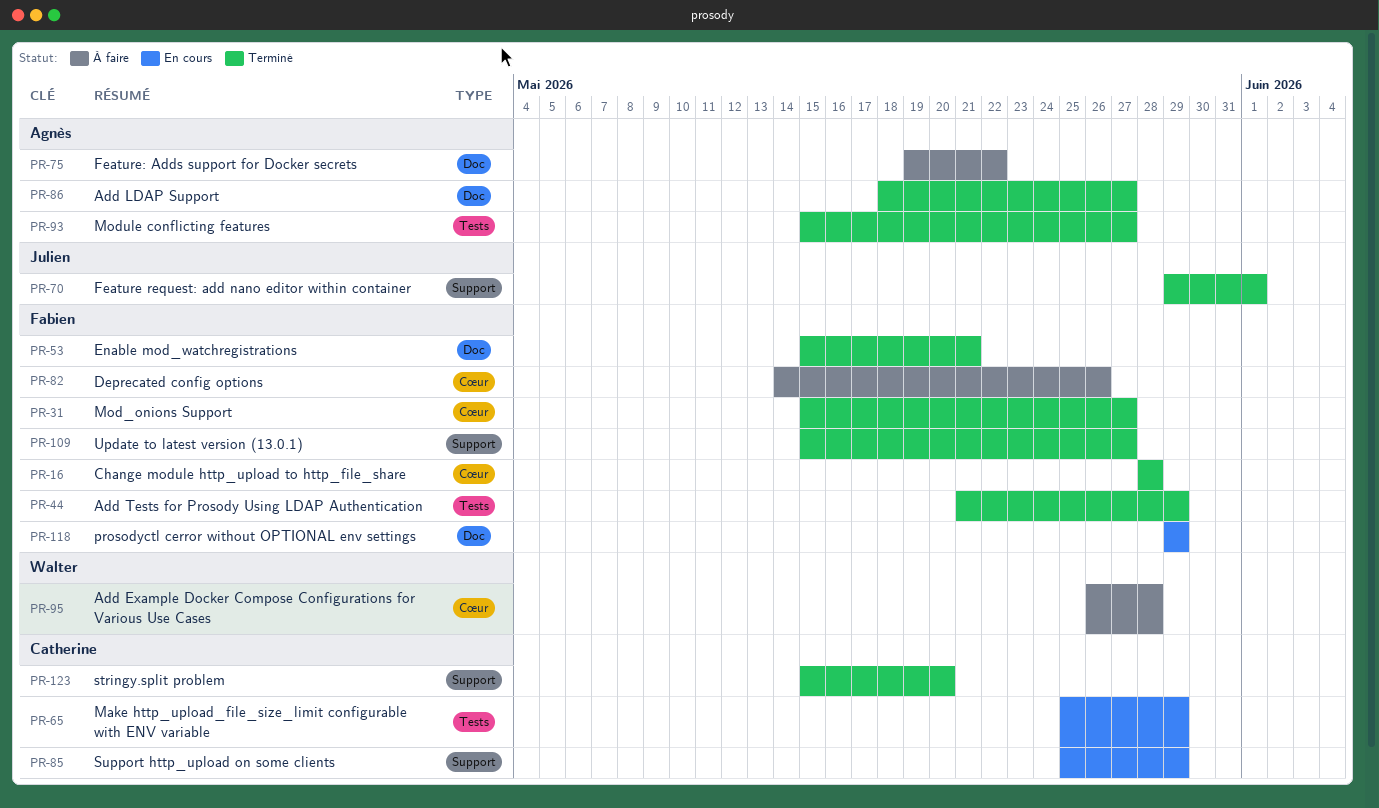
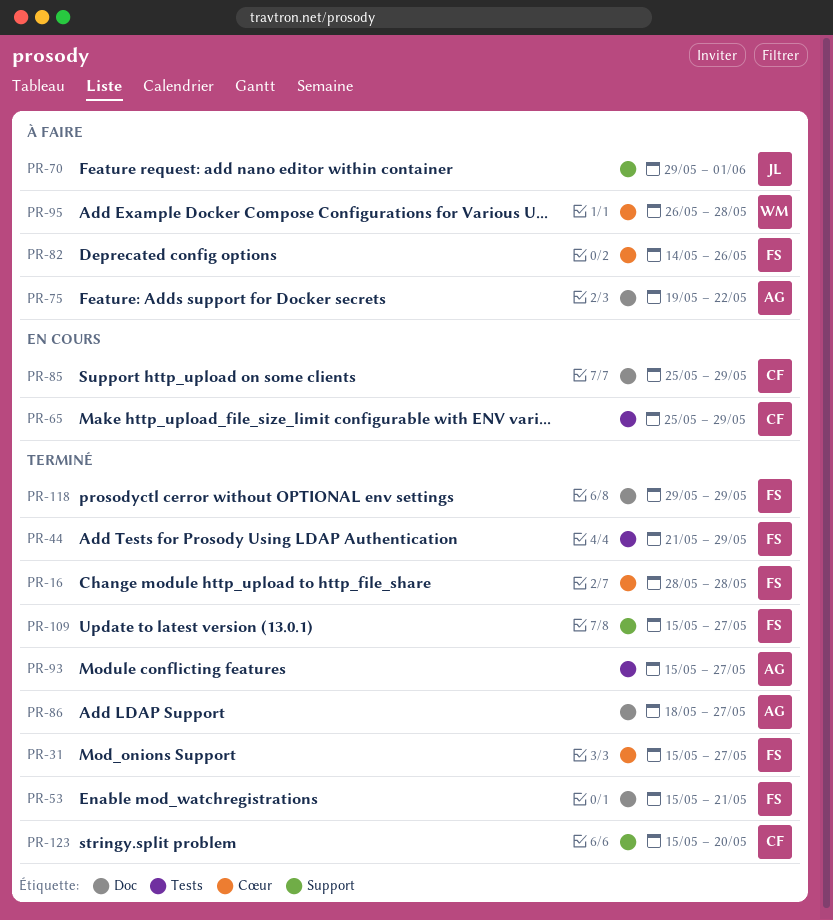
PR-70, status: Terminé -> À faire
PR-85, label: Support -> Doc
PR-118, status: En cours -> Terminé

